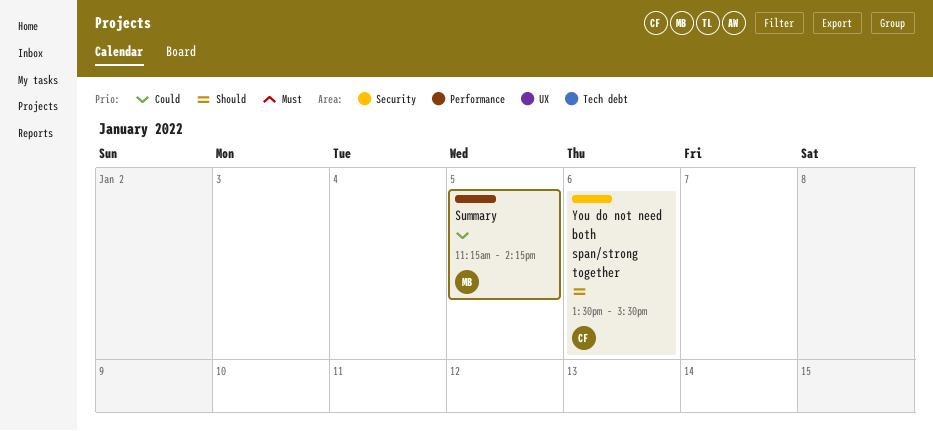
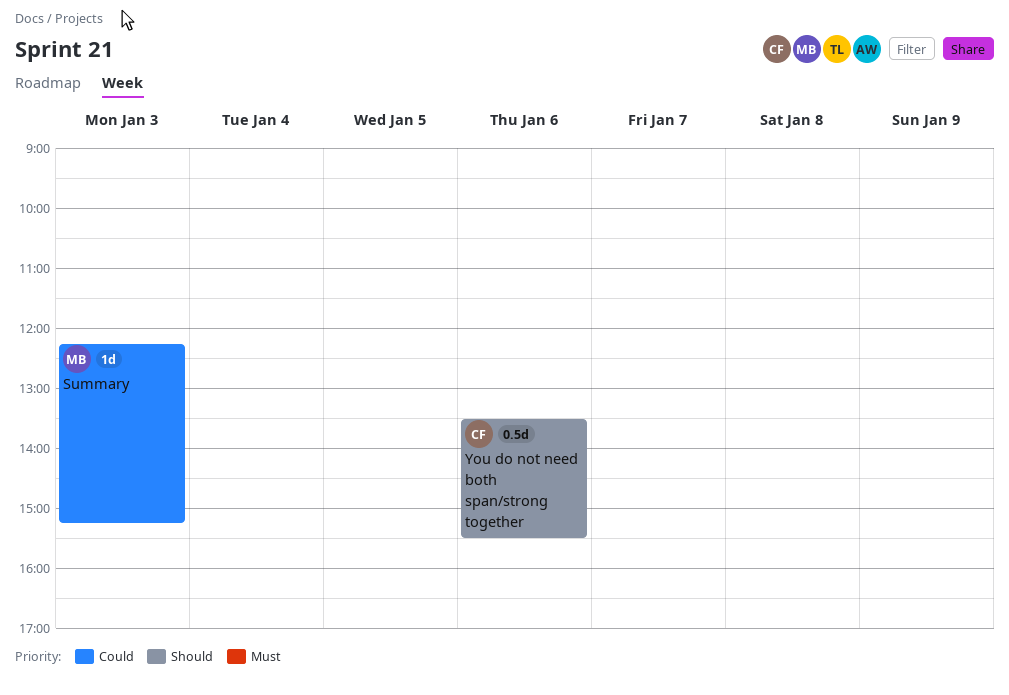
Summary, day: Jan 5 -> Jan 3
Summary, begins: 11:15 -> 12:15
Summary, ends: 14:15 -> 15:15

